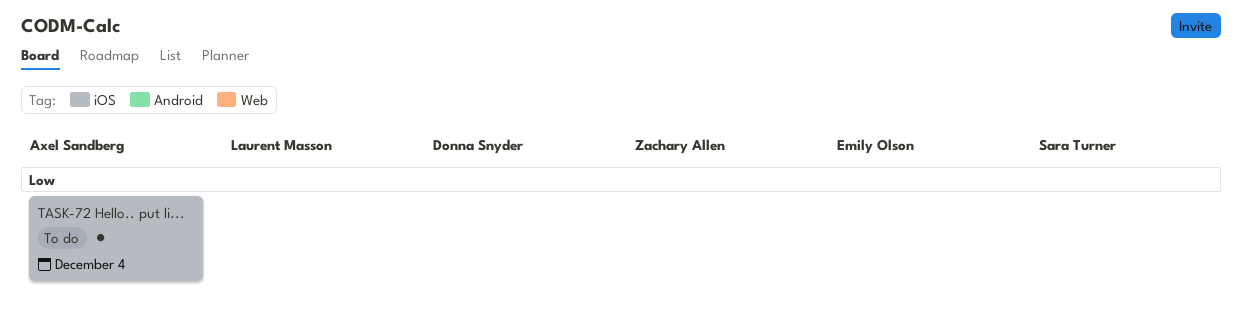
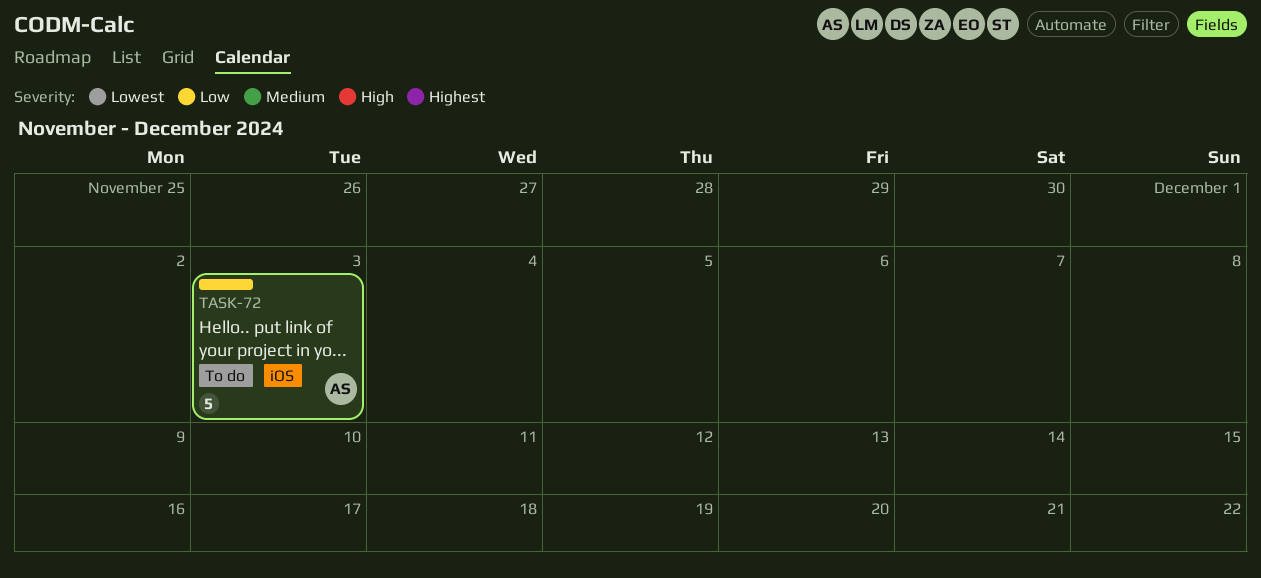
TASK-72, estimate: 1 -> 5
TASK-72, due: Dec 4 -> Dec 3

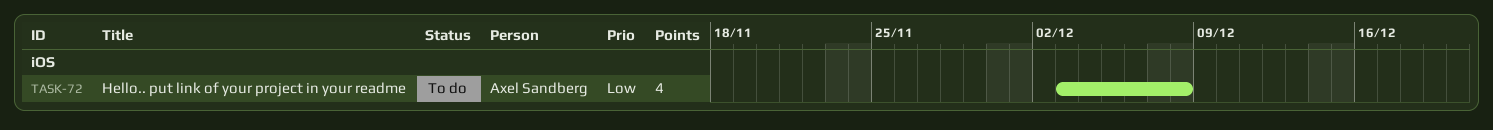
TASK-72, estimate: 5 -> 4
TASK-72, due: Dec 3 -> Dec 8

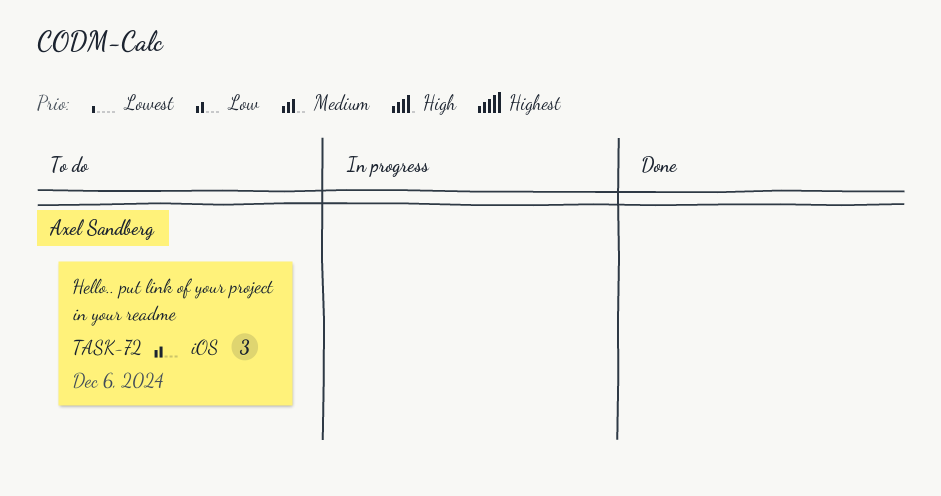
TASK-72, estimate: 4 -> 3
TASK-72, due: Dec 8 -> Dec 6

